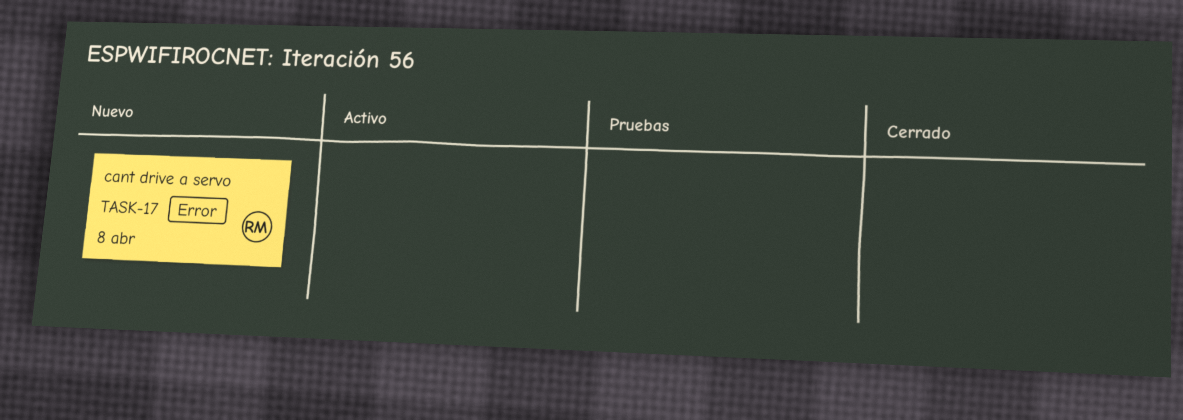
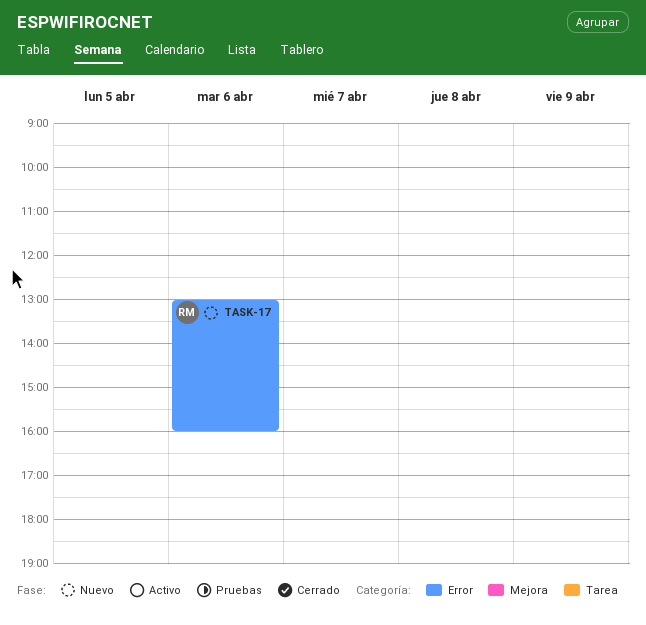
TASK-17, day: Apr 8 -> Apr 6

